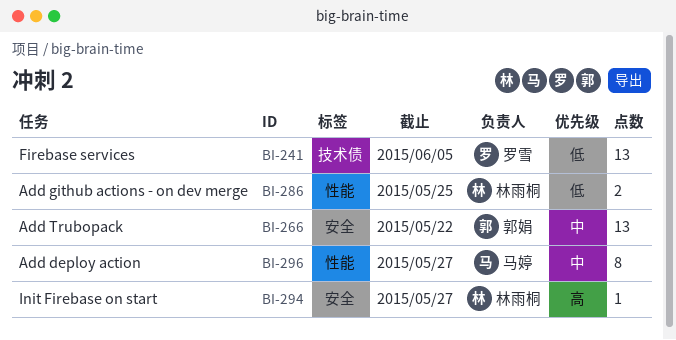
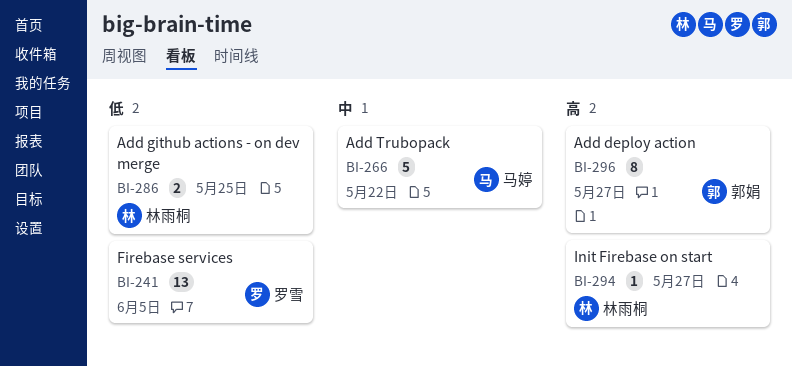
BI-266, owner: 郭娟 -> 马婷
BI-266, estimate: 13 -> 5
BI-296, owner: 马婷 -> 郭娟
BI-296, priority: 中 -> 高

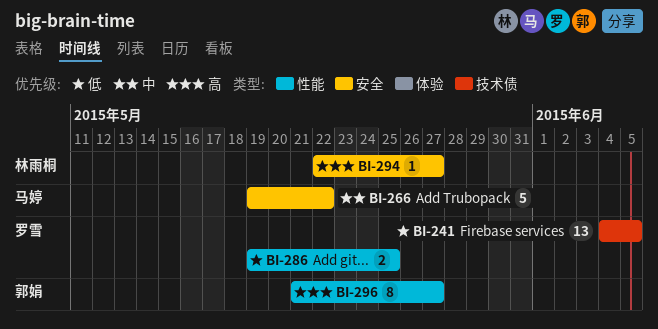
BI-286, owner: 林雨桐 -> 罗雪

